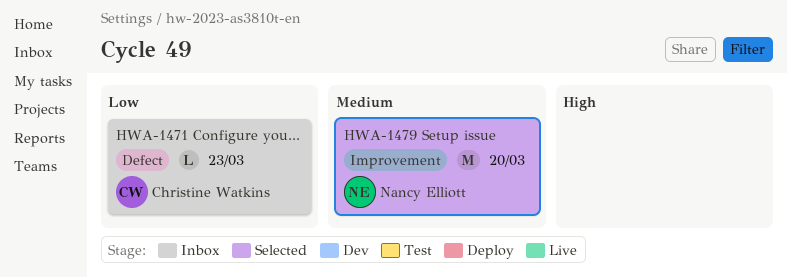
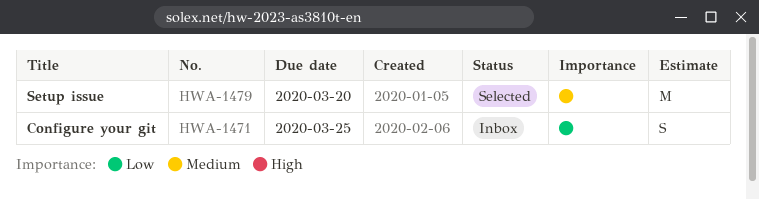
HWA-1471, estimate: L -> S
HWA-1471, due: Mar 23 -> Mar 25

